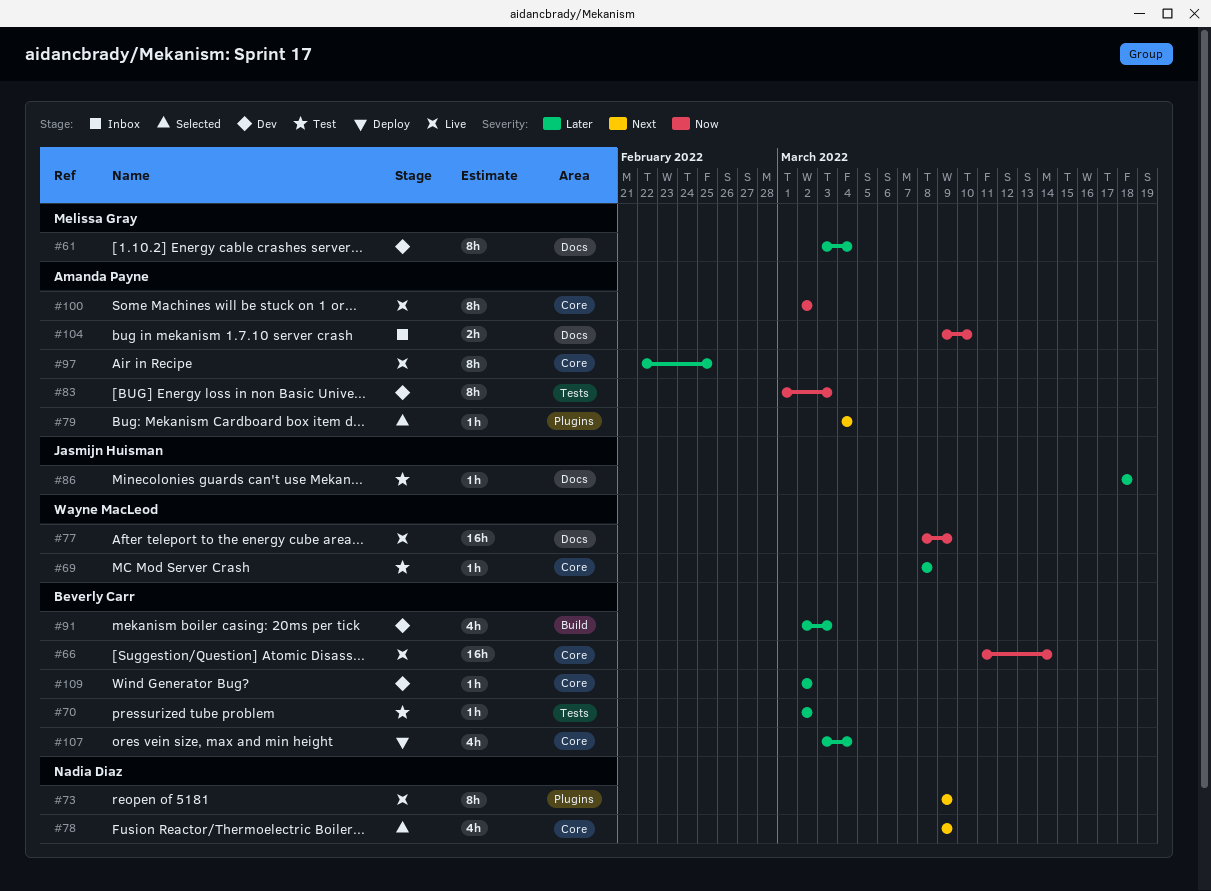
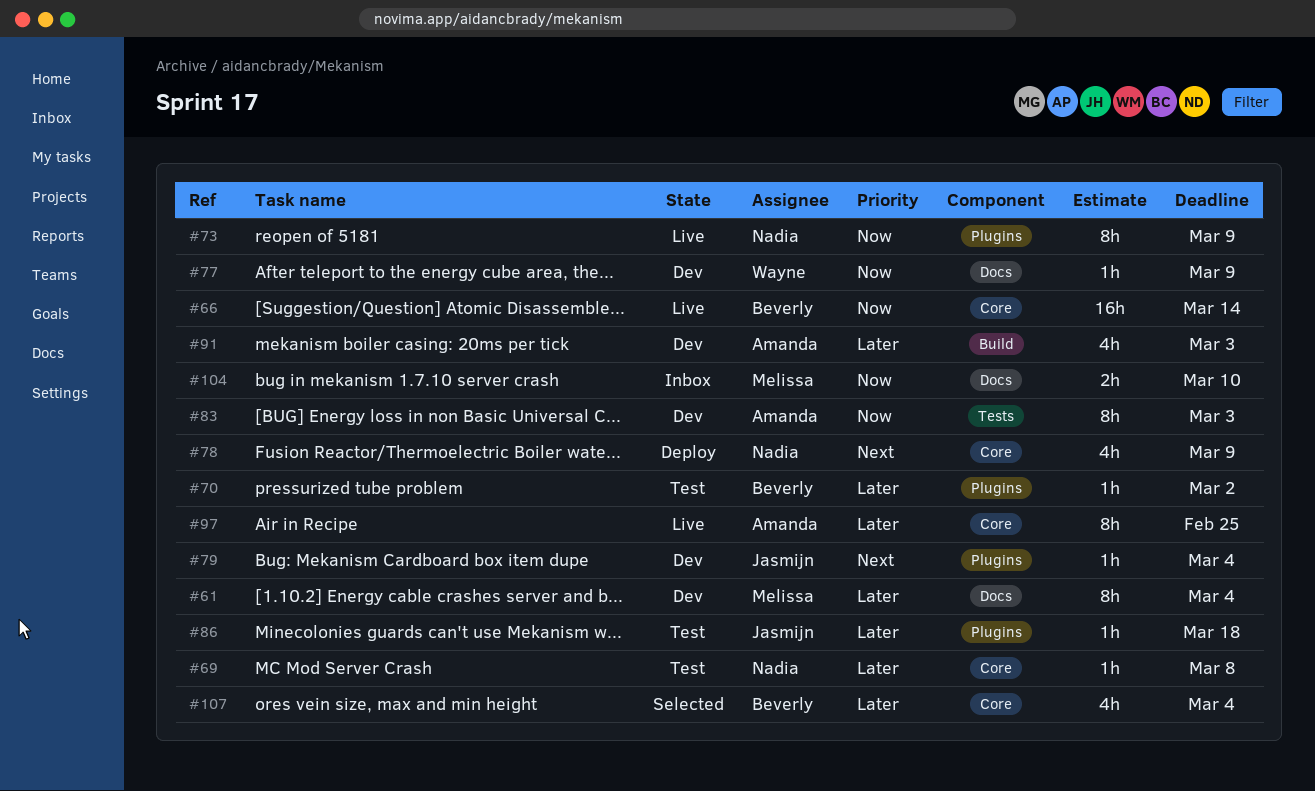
#69, owner: Wayne MacLeod -> Nadia Diaz
#70, label: Tests -> Plugins
#73, priority: Next -> Now
#77, status: Live -> Dev
#77, estimate: 16h -> 1h
#78, status: Selected -> Deploy
#79, status: Selected -> Dev
#79, owner: Amanda Payne -> Jasmijn Huisman
#86, label: Docs -> Plugins
#91, owner: Beverly Carr -> Amanda Payne
#100: present -> none
#104, owner: Amanda Payne -> Melissa Gray
#107, status: Deploy -> Selected
#109: present -> none

